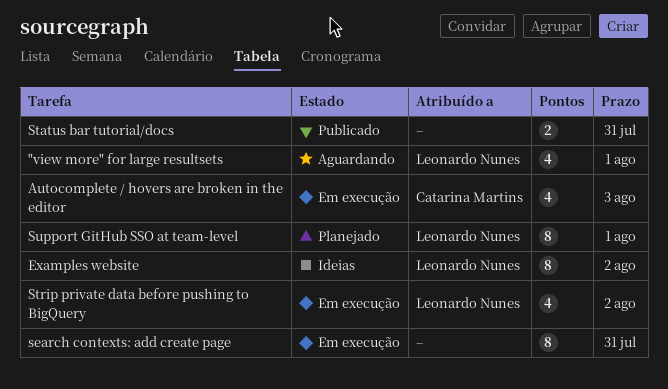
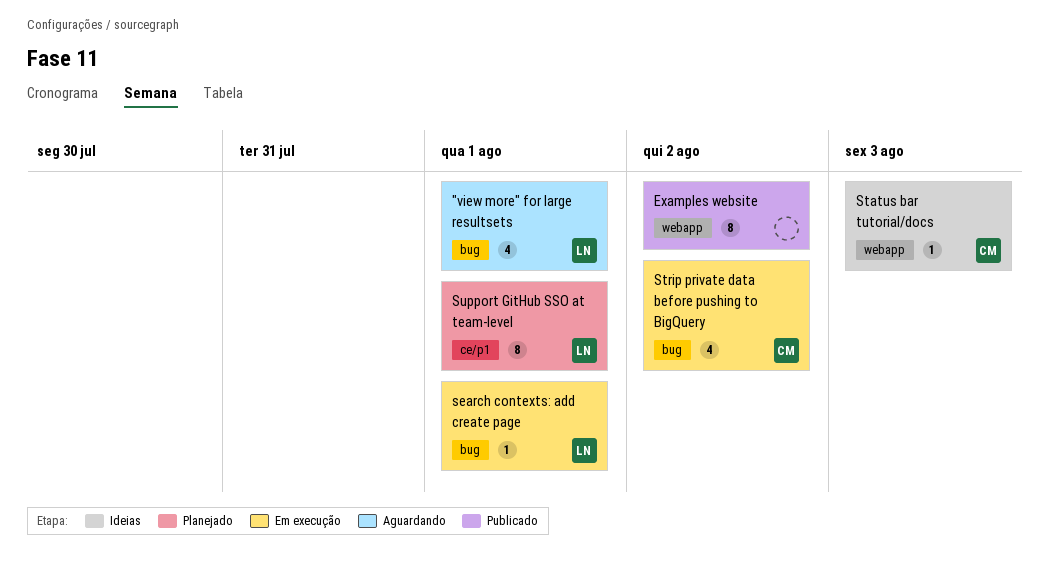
Autocomplete / hovers are broken in the editor: present -> none
Examples website, status: Ideias -> Publicado
Examples website, owner: Leonardo Nunes -> none
search contexts: add create page, owner: none -> Leonardo Nunes
search contexts: add create page, estimate: 8 -> 1
search contexts: add create page, due: Jul 31 -> Aug 1
Status bar tutorial/docs, status: Publicado -> Ideias
Status bar tutorial/docs, owner: none -> Catarina Martins
Status bar tutorial/docs, estimate: 2 -> 1
Status bar tutorial/docs, due: Jul 31 -> Aug 3
Strip private data before pushing to BigQuery, owner: Leonardo Nunes -> Catarina Martins

